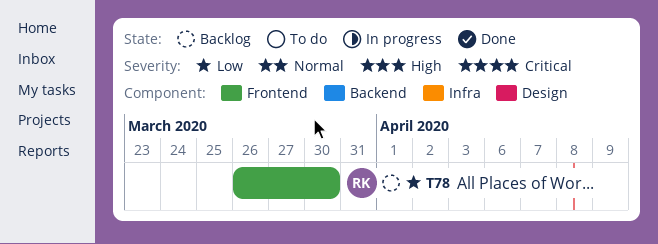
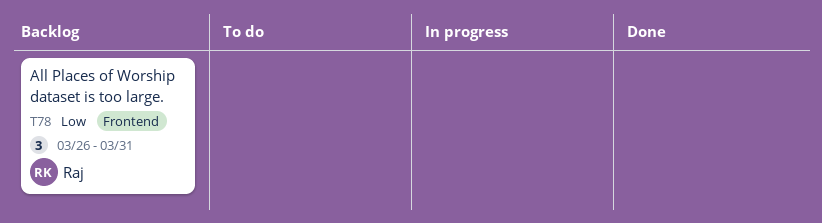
T78, due: Mar 30 -> Mar 31

